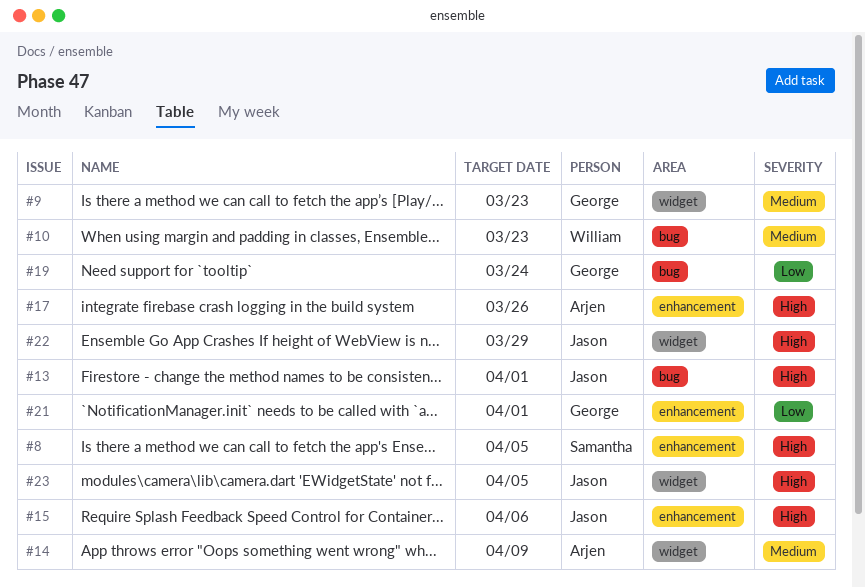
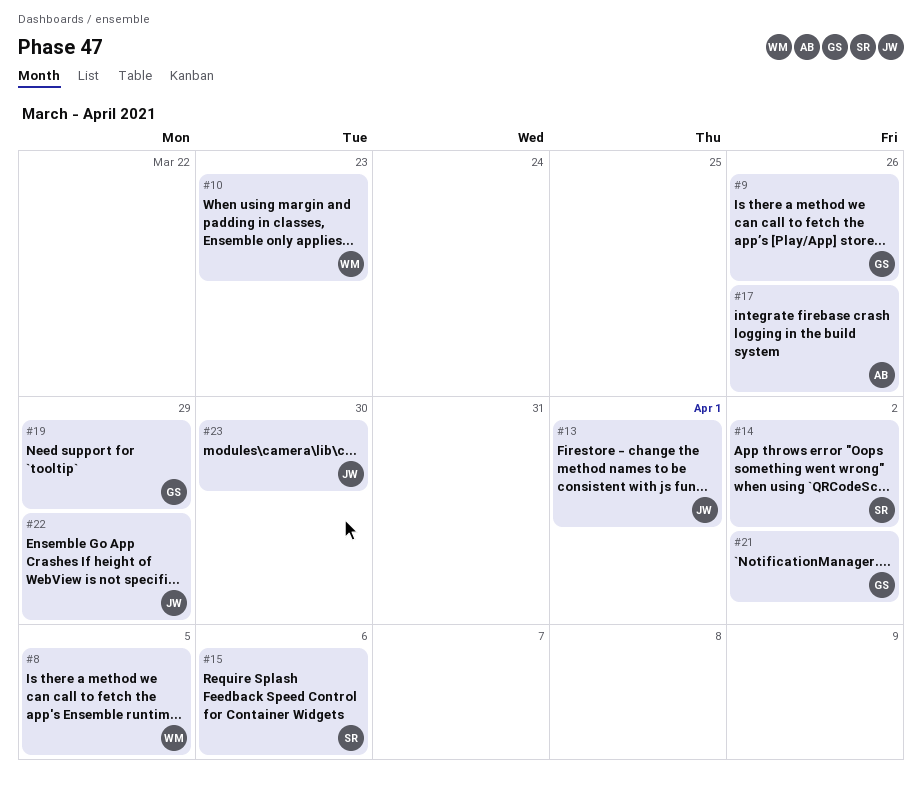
#8, owner: Samantha -> William
#9, due: Mar 23 -> Mar 26
#14, owner: Arjen -> Samantha
#14, due: Apr 9 -> Apr 2
#15, owner: Jason -> Samantha
#19, due: Mar 24 -> Mar 29
#21, due: Apr 1 -> Apr 2
#23, due: Apr 5 -> Mar 30

